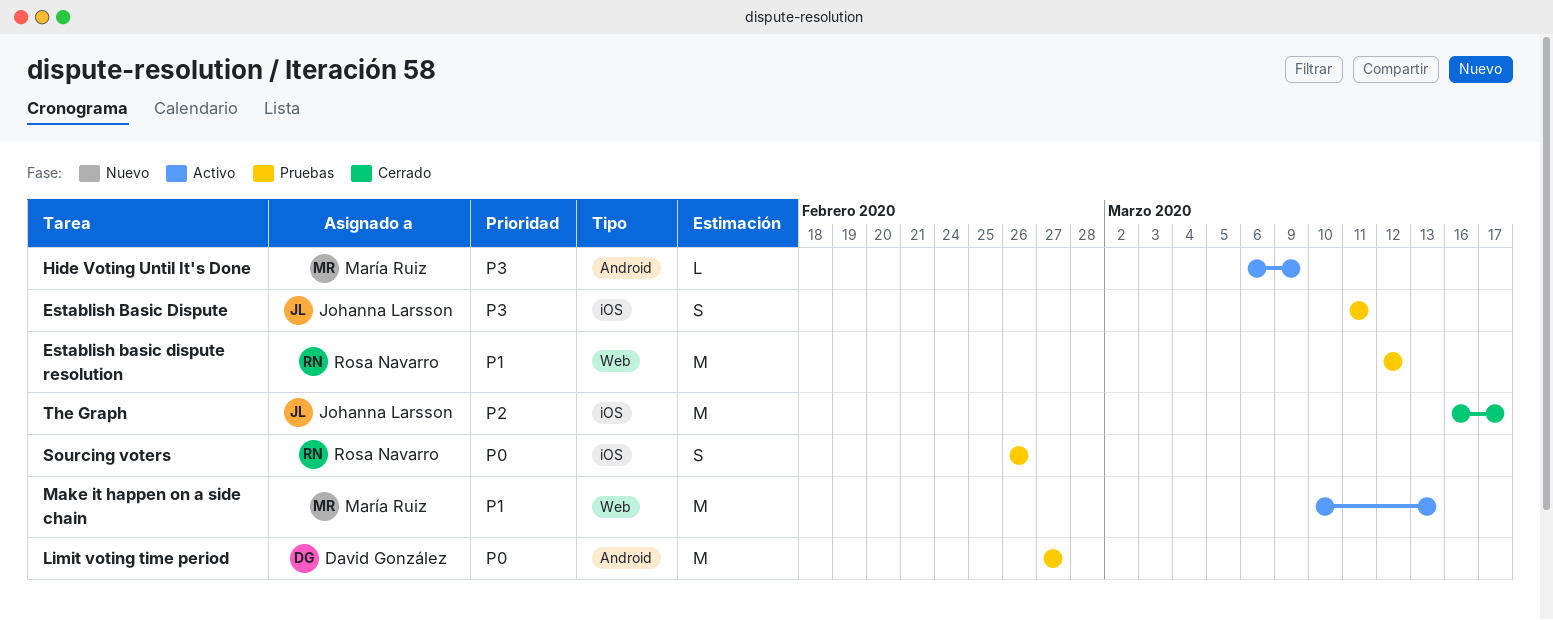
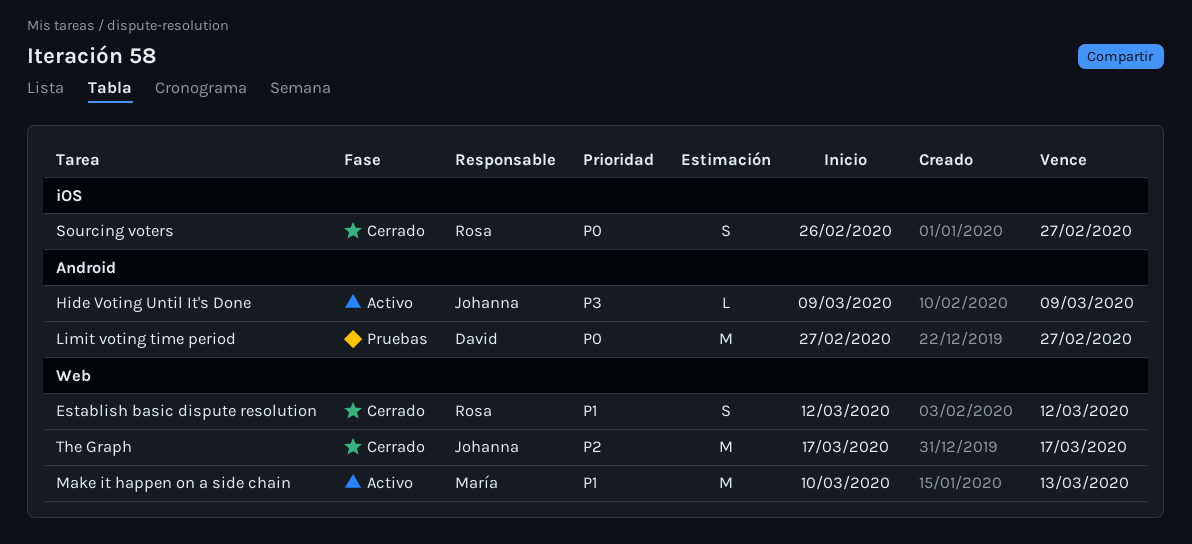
Establish Basic Dispute: present -> none
Establish basic dispute resolution, status: Pruebas -> Cerrado
Establish basic dispute resolution, estimate: M -> S
Hide Voting Until It's Done, owner: María Ruiz -> Johanna Larsson
Hide Voting Until It's Done, start: Mar 6 -> Mar 9
Sourcing voters, status: Pruebas -> Cerrado
Sourcing voters, due: Feb 26 -> Feb 27
The Graph, label: iOS -> Web
The Graph, start: Mar 16 -> Mar 17

